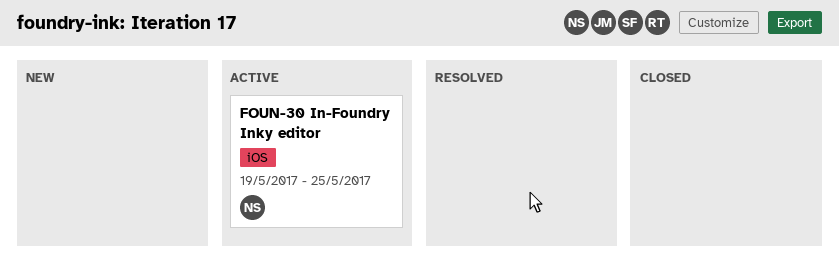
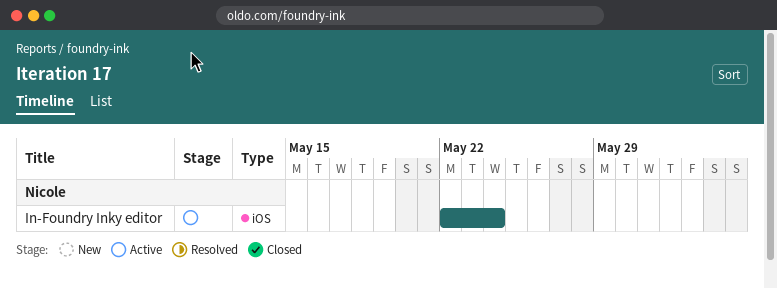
In-Foundry Inky editor, start: May 19 -> May 22
In-Foundry Inky editor, due: May 25 -> May 24

